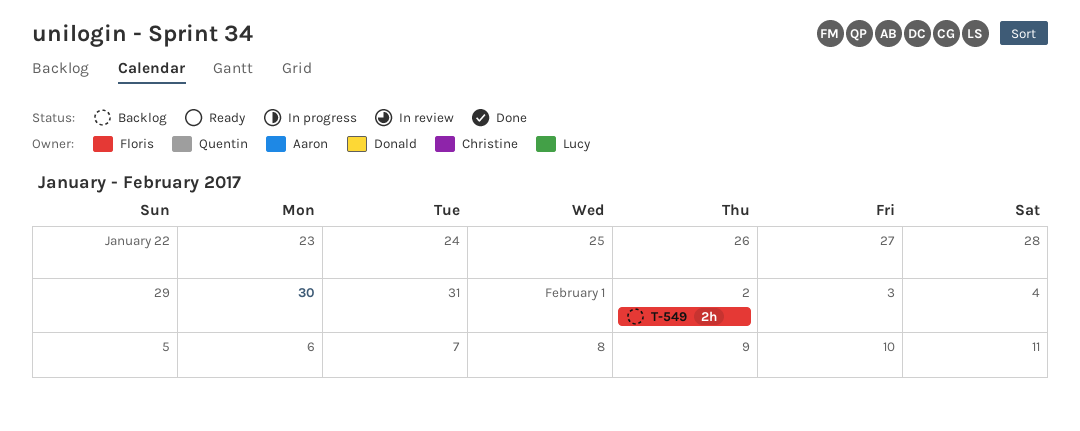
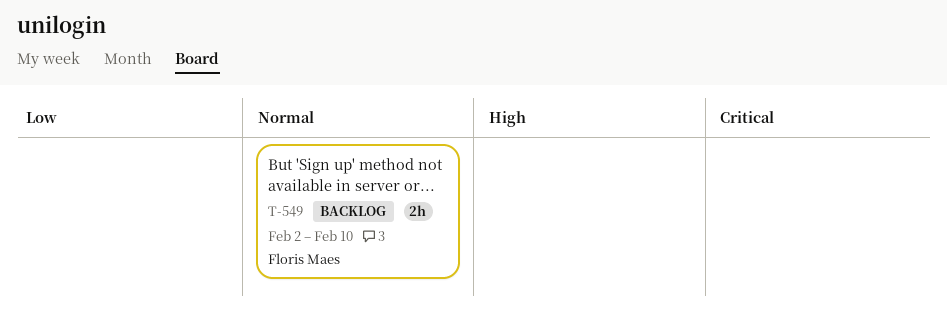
T-549, due: Feb 2 -> Feb 10

